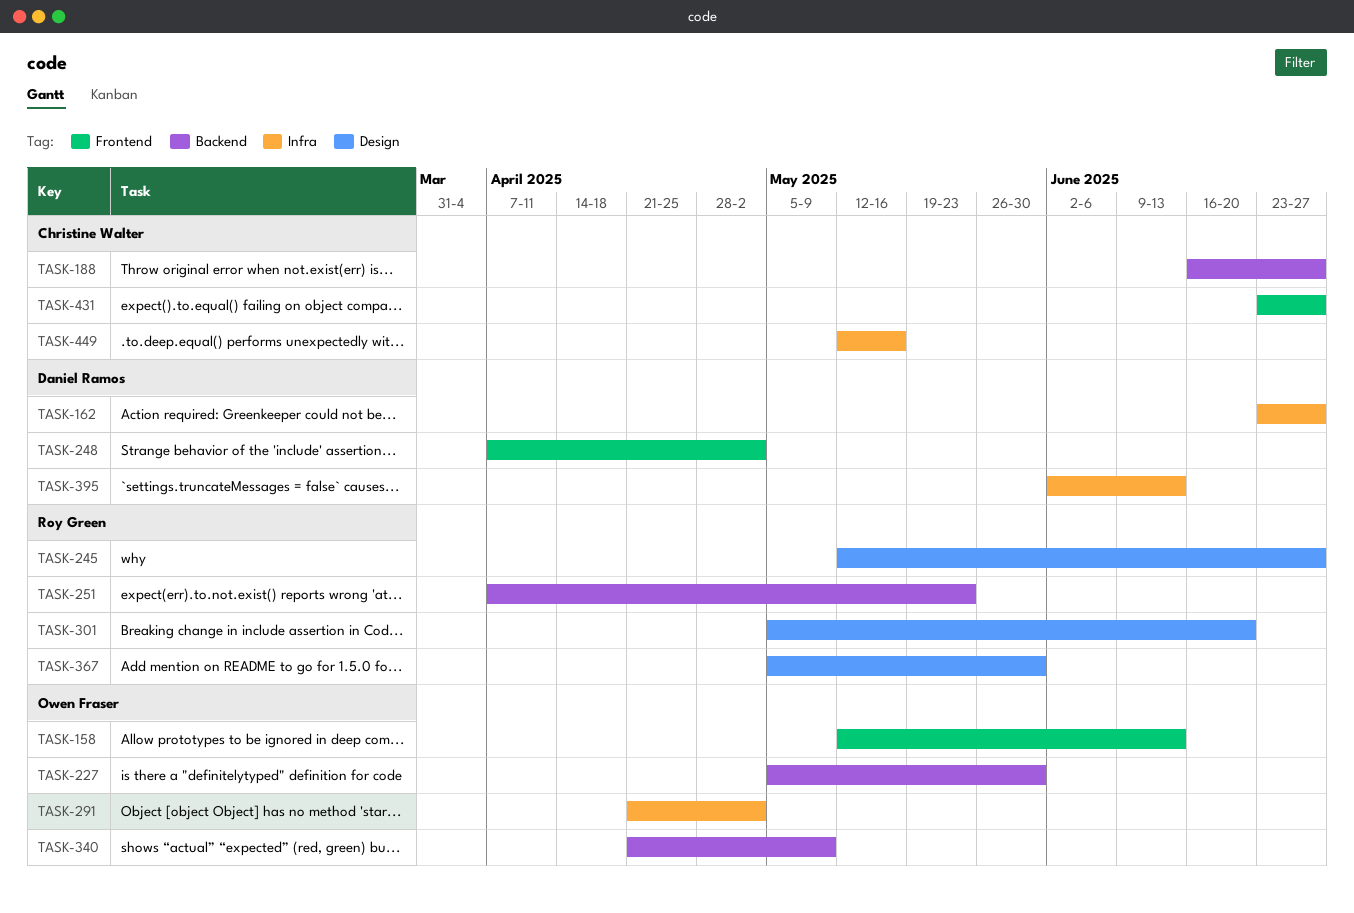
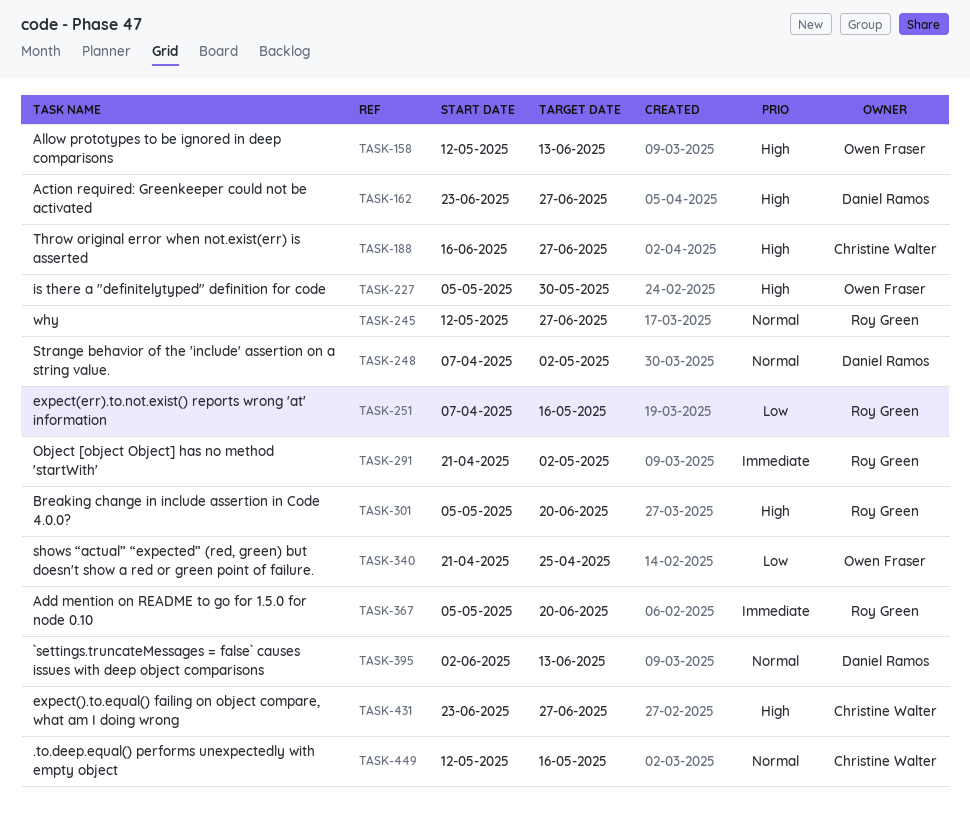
TASK-251, due: May 23 -> May 16
TASK-291, owner: Owen Fraser -> Roy Green
TASK-340, due: May 9 -> Apr 25
TASK-367, due: May 30 -> Jun 20

